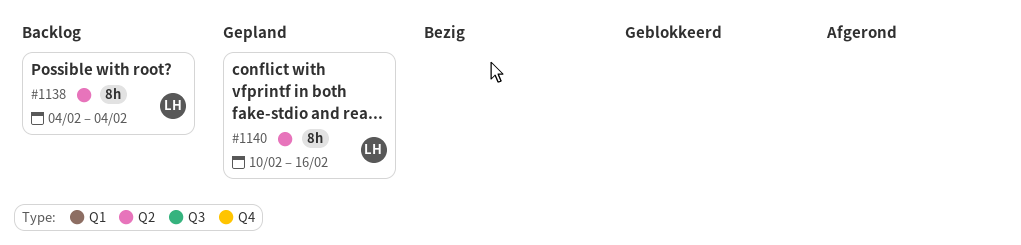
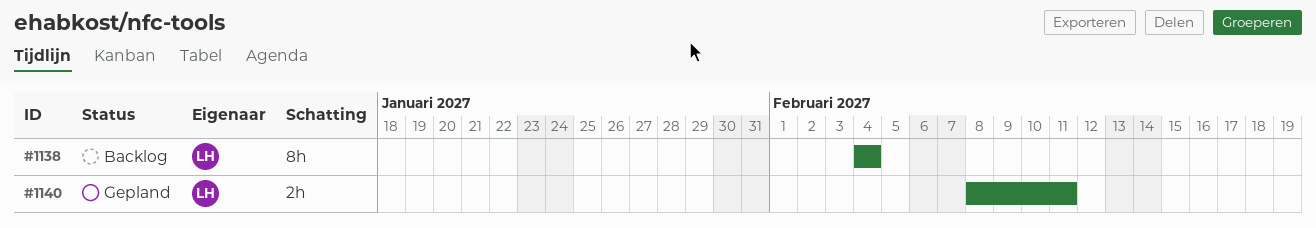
#1140, estimate: 8h -> 2h
#1140, start: Feb 10 -> Feb 8
#1140, due: Feb 16 -> Feb 11

